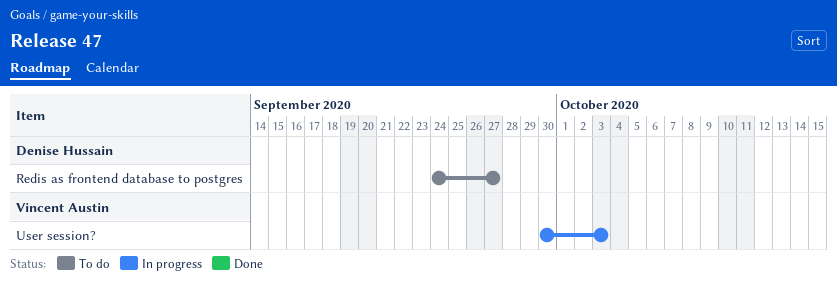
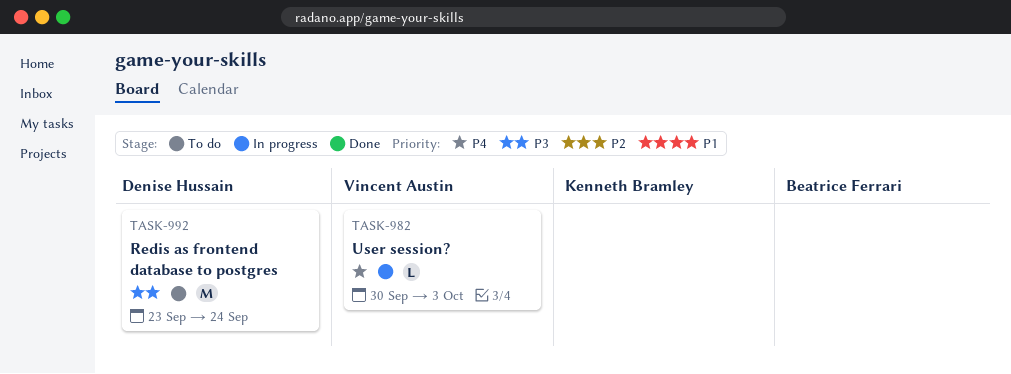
Redis as frontend database to postgres, start: Sep 24 -> Sep 23
Redis as frontend database to postgres, due: Sep 27 -> Sep 24

